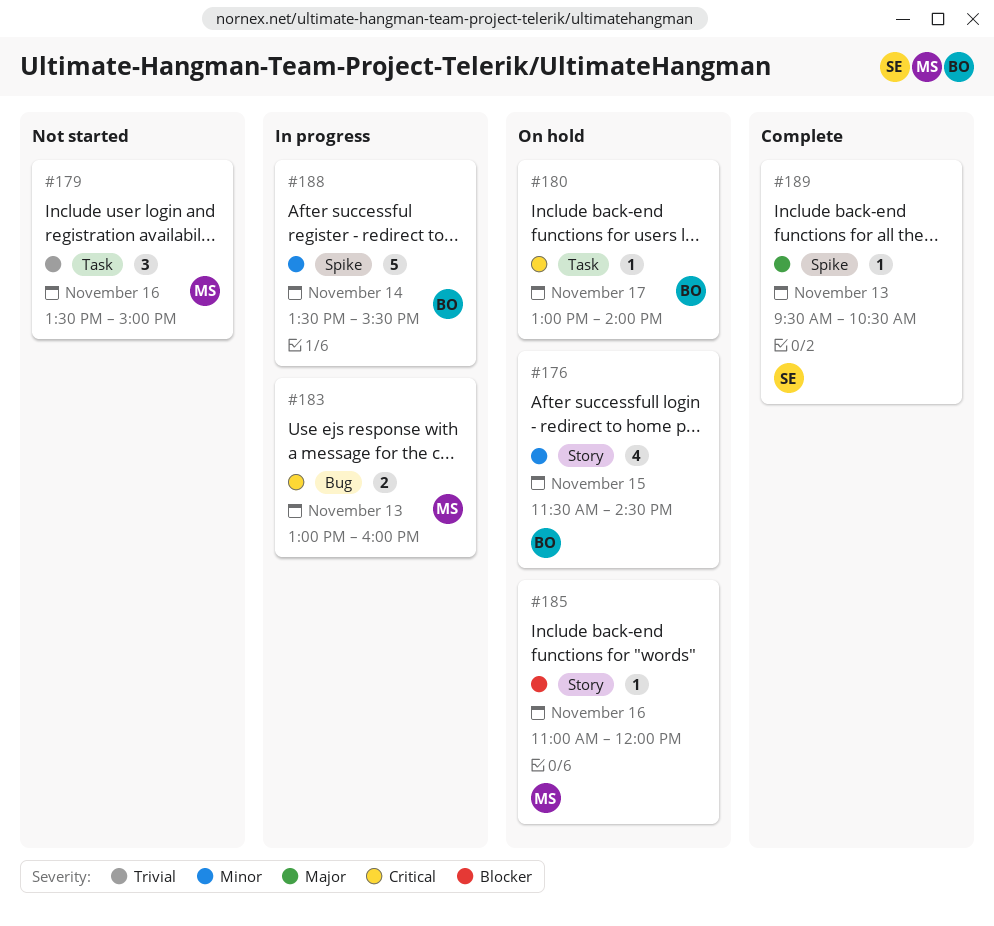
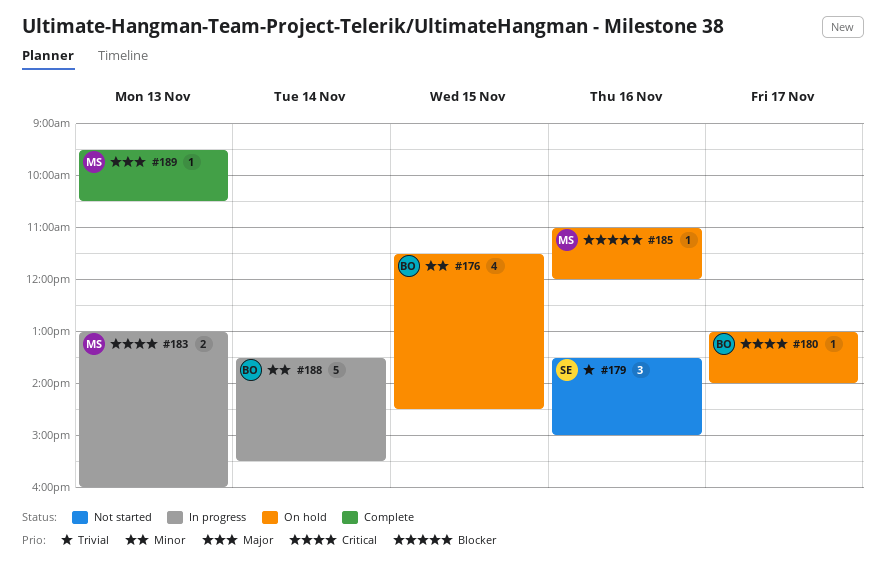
#179, owner: MS -> SE
#189, owner: SE -> MS

